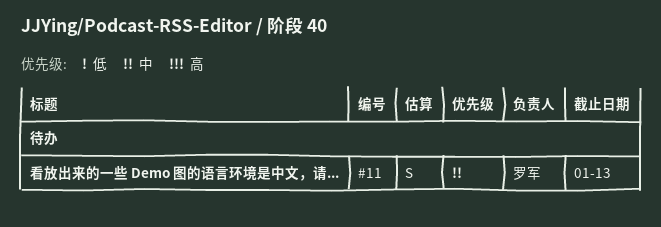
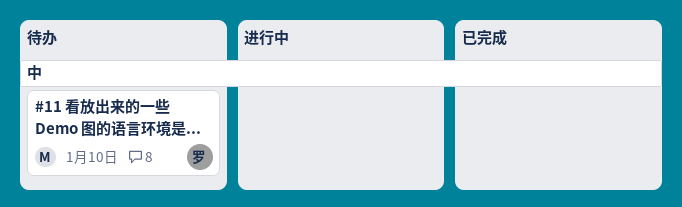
#11, estimate: S -> M
#11, due: Jan 13 -> Jan 10

